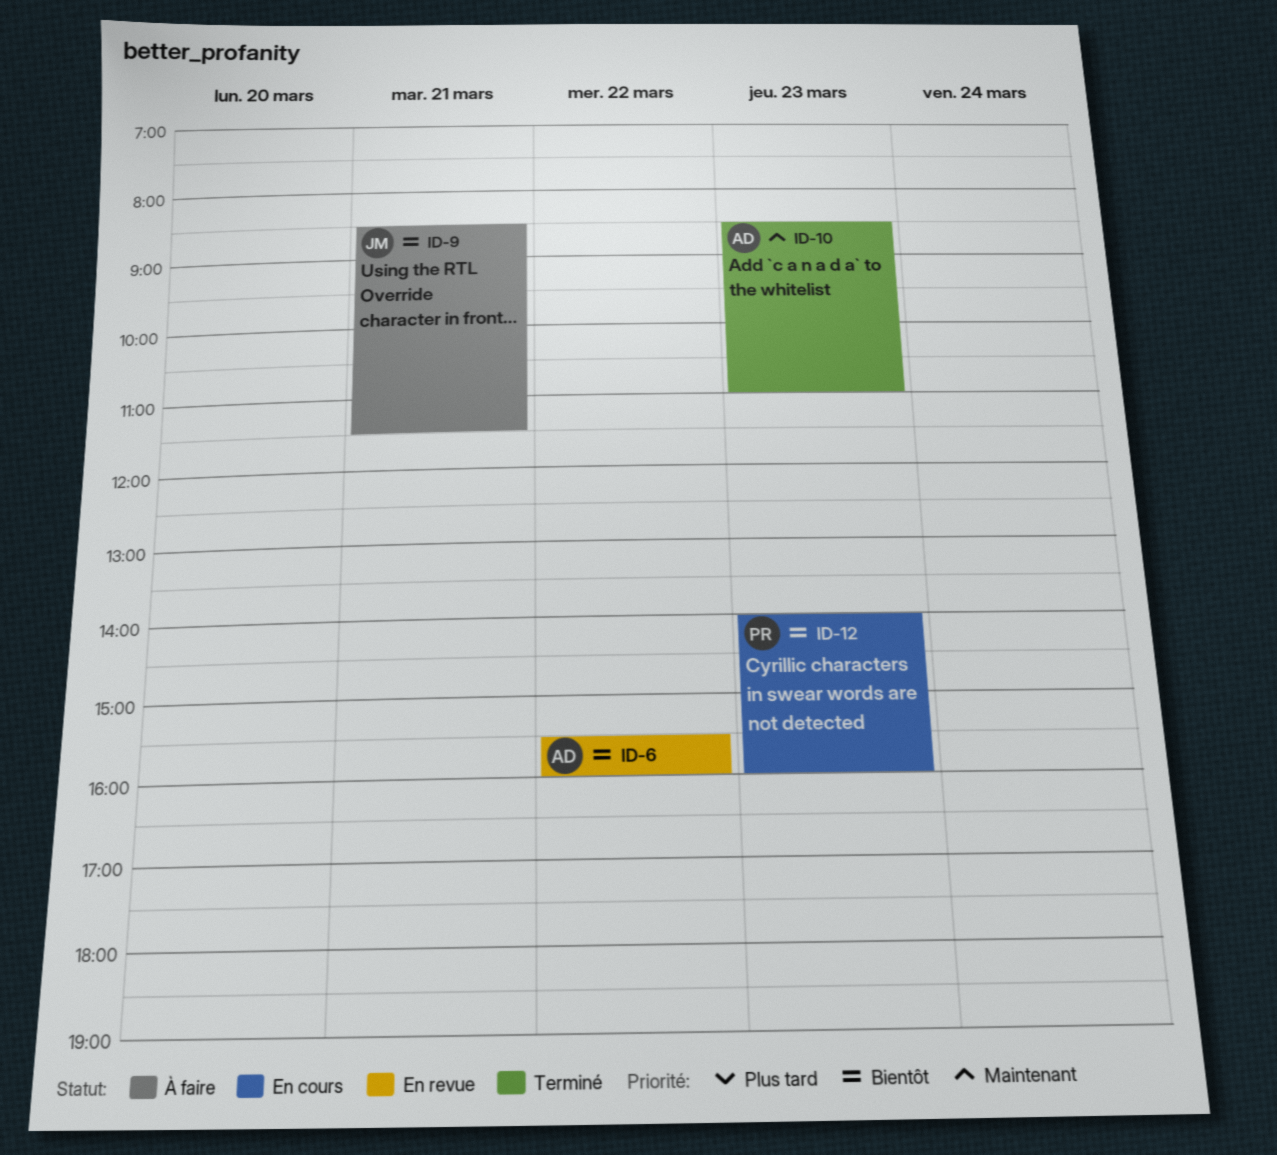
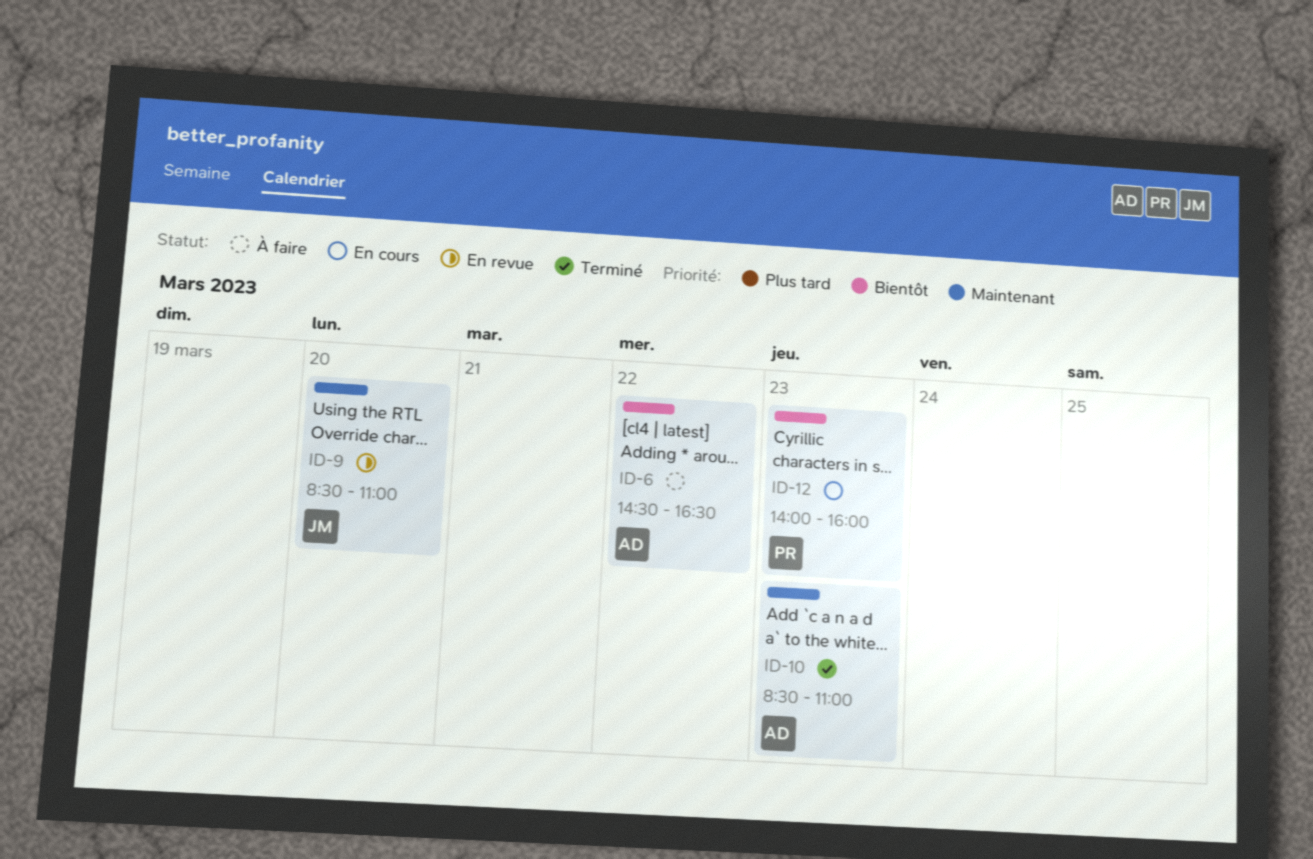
ID-6, status: En revue -> À faire
ID-6, begins: 15:30 -> 14:30
ID-6, ends: 16:00 -> 16:30
ID-9, status: À faire -> En revue
ID-9, priority: Bientôt -> Maintenant
ID-9, day: Mar 21 -> Mar 20
ID-9, ends: 11:30 -> 11:00

